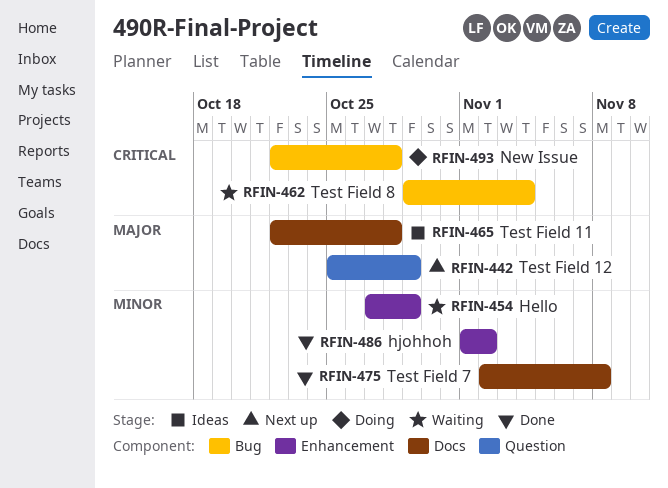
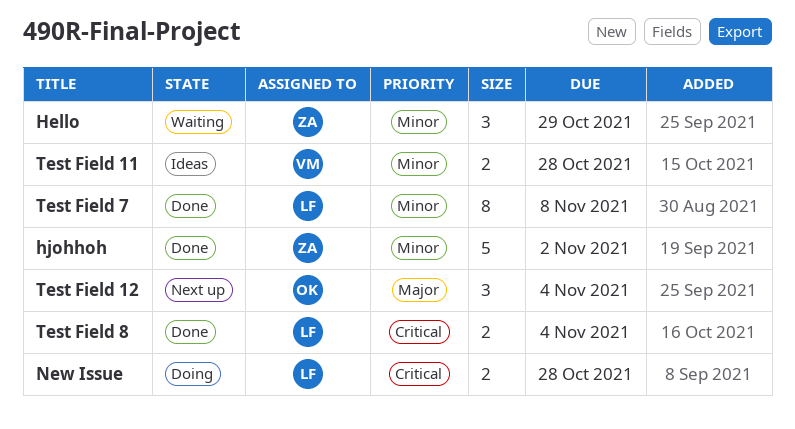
Test Field 11, priority: Major -> Minor
Test Field 12, due: Oct 29 -> Nov 4
Test Field 8, status: Waiting -> Done

